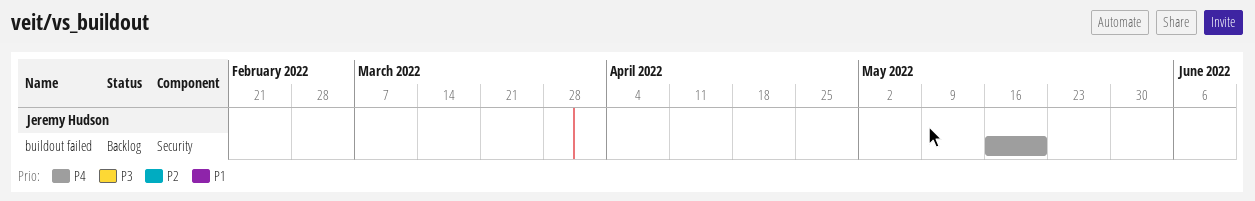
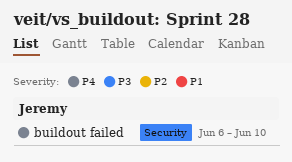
buildout failed, start: May 16 -> Jun 6
buildout failed, due: May 20 -> Jun 10

